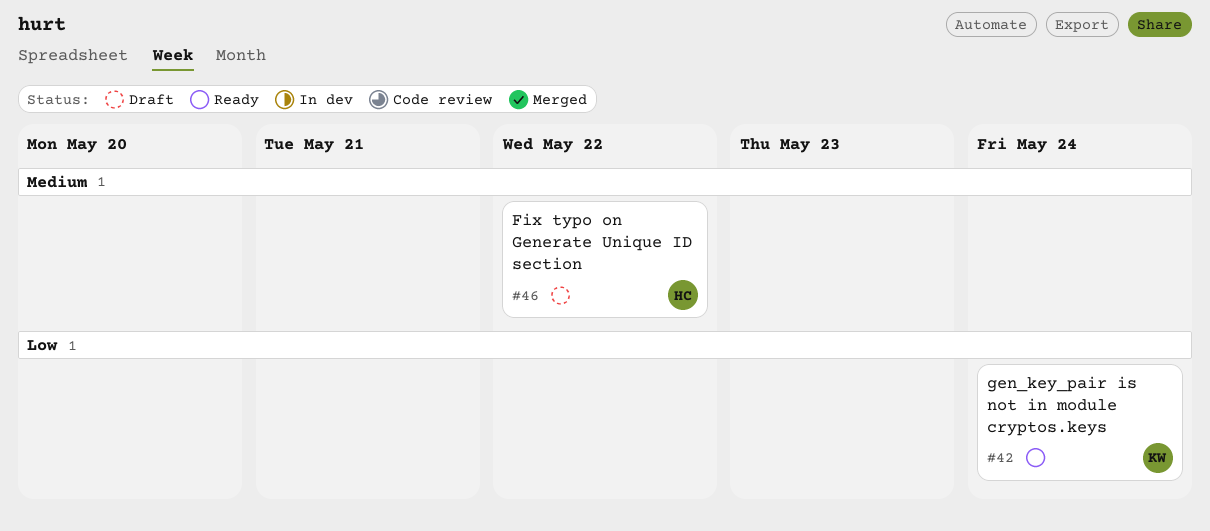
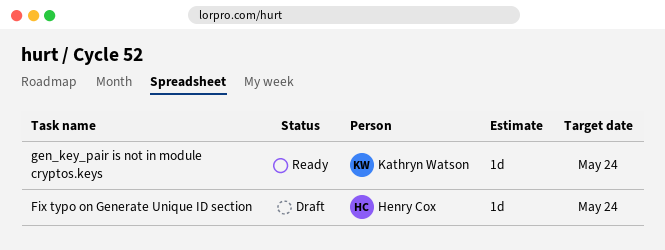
Fix typo on Generate Unique ID section, due: May 22 -> May 24

